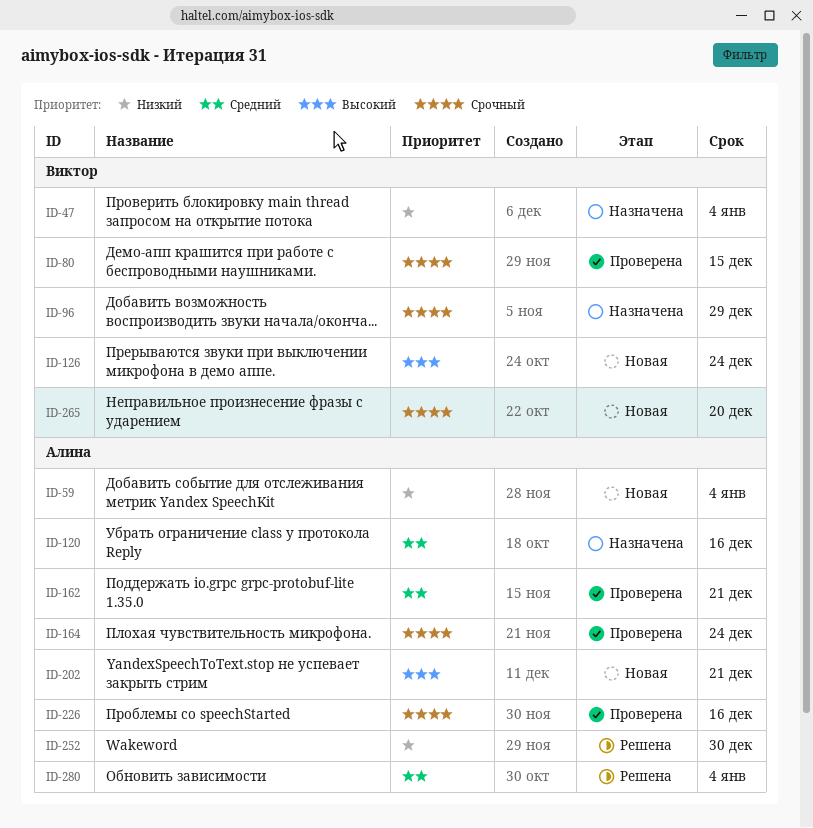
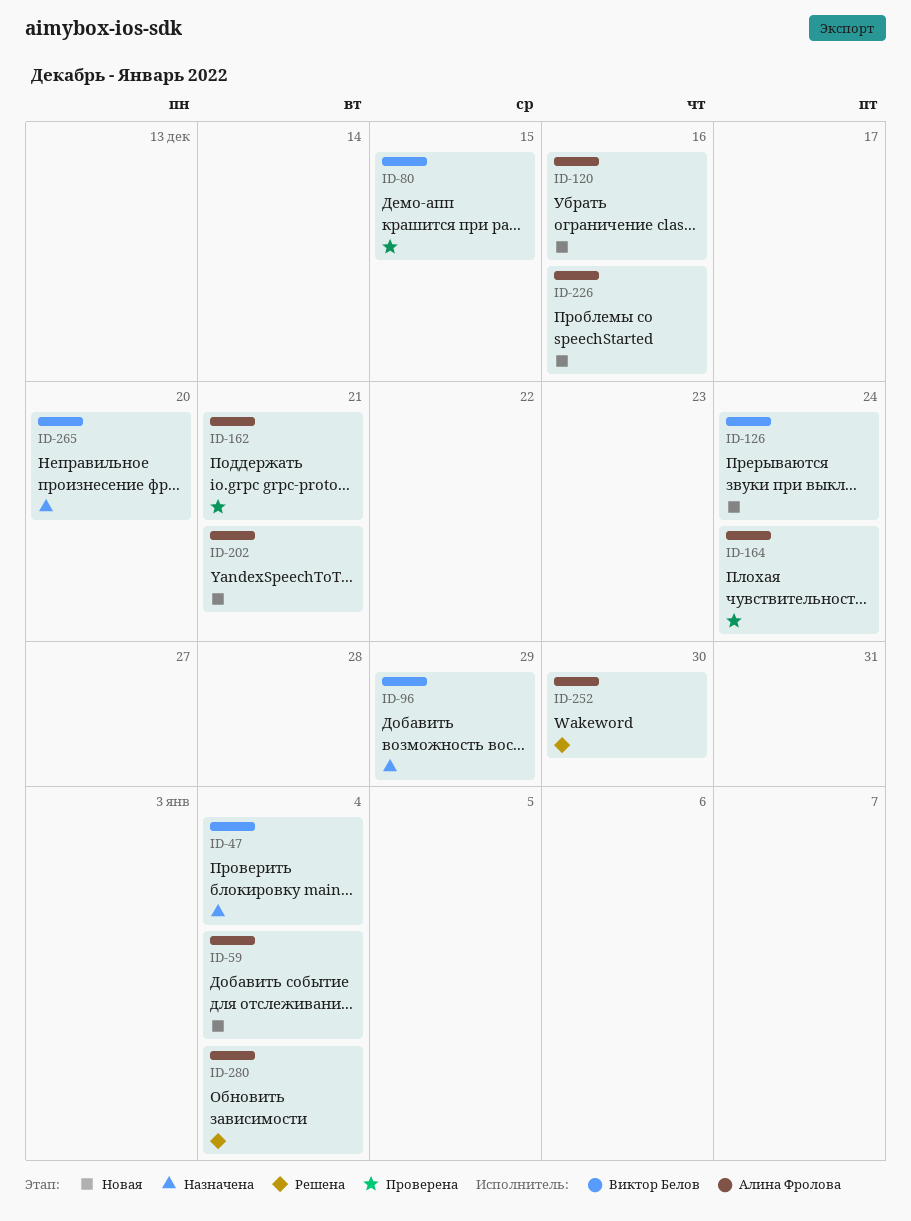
ID-120, status: Назначена -> Новая
ID-226, status: Проверена -> Новая
ID-265, status: Новая -> Назначена

